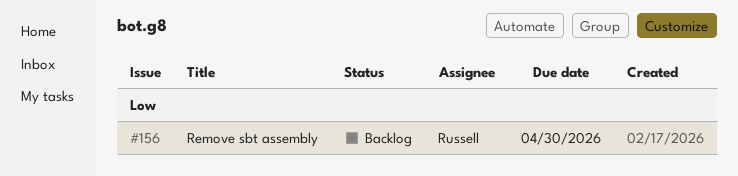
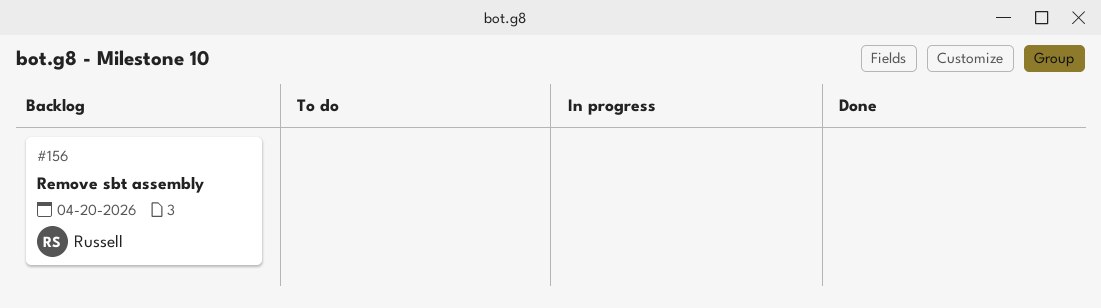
#156, due: Apr 30 -> Apr 20

